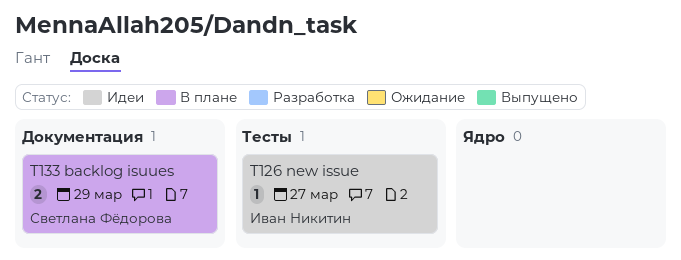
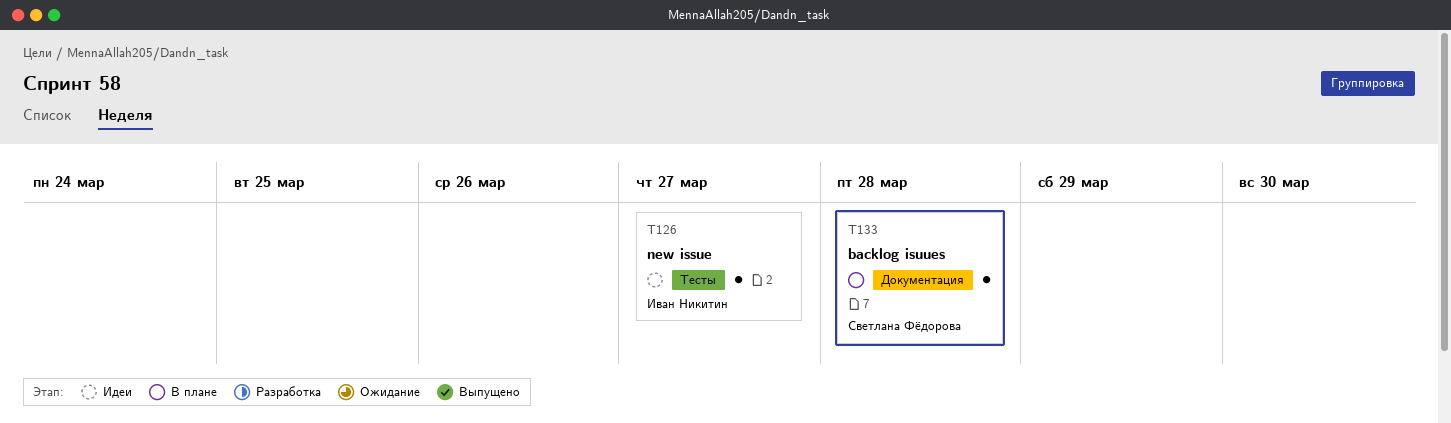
T133, estimate: 2 -> 1
T133, due: Mar 29 -> Mar 28

